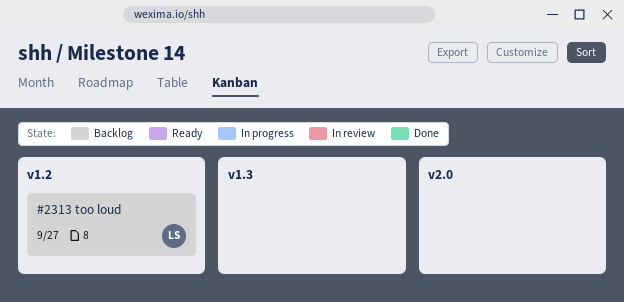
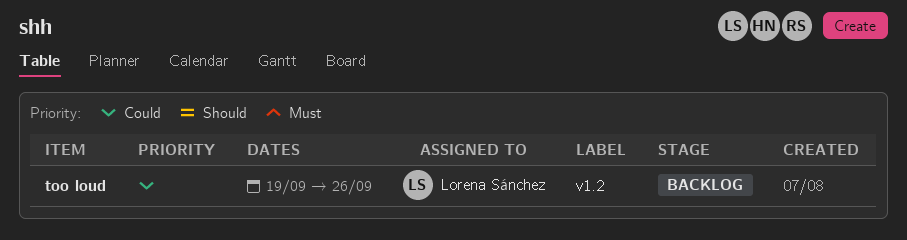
too loud, due: Sep 27 -> Sep 26

